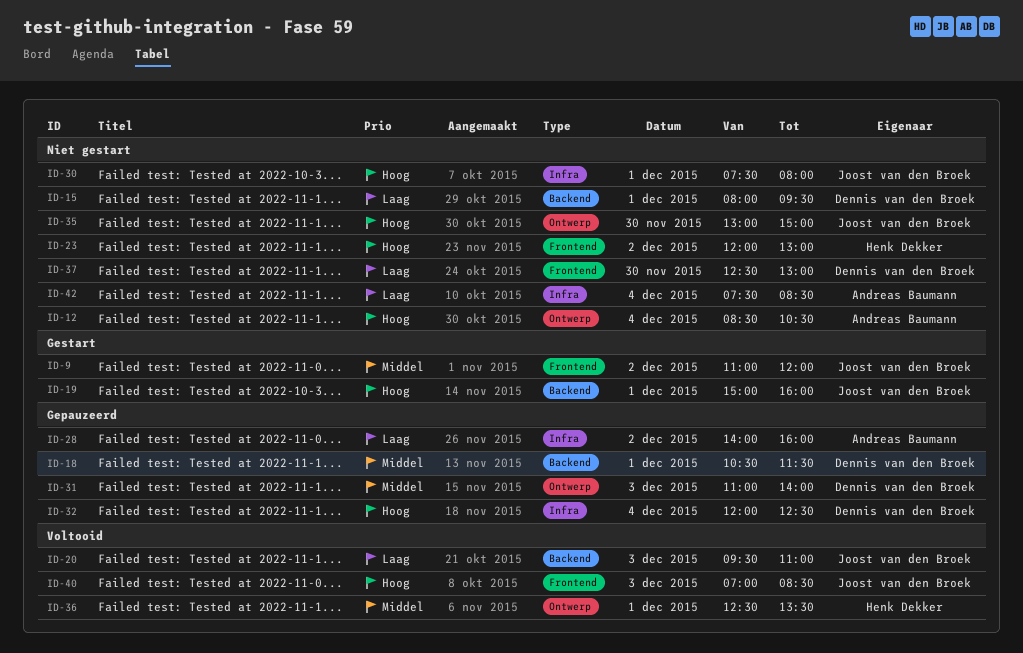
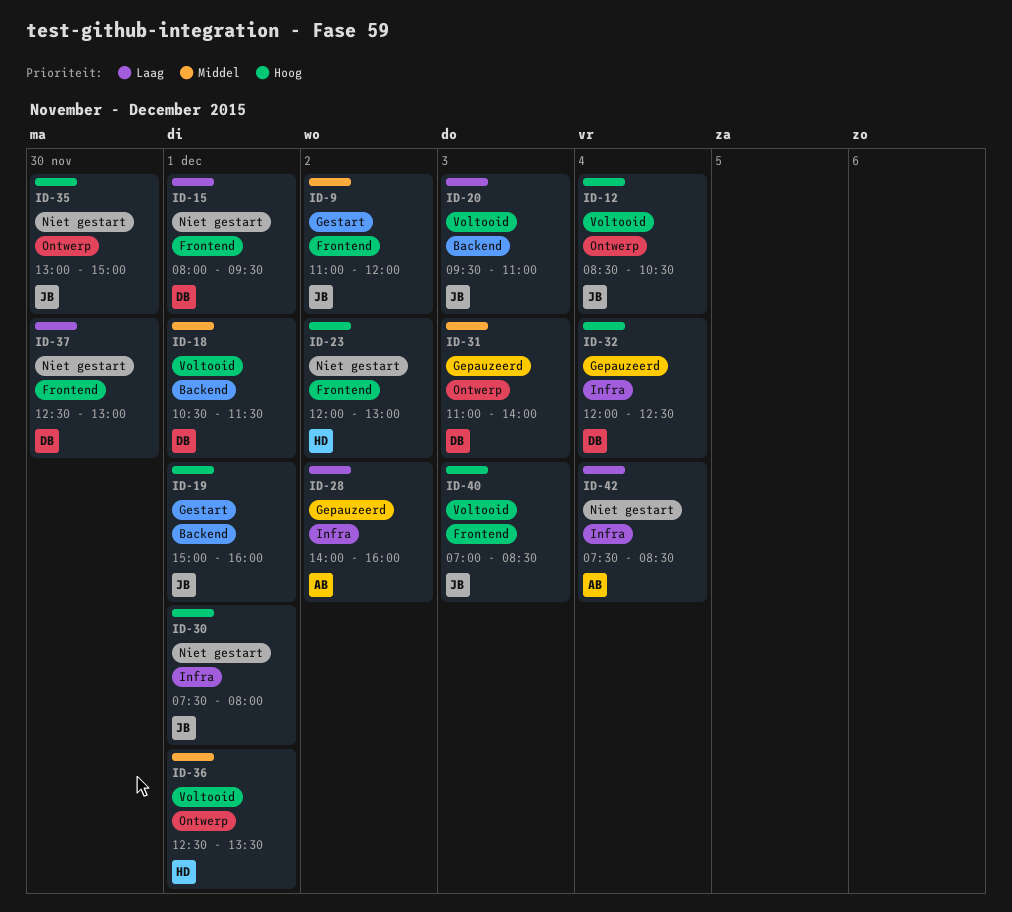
ID-12, status: Niet gestart -> Voltooid
ID-12, owner: Andreas Baumann -> Joost van den Broek
ID-15, label: Backend -> Frontend
ID-18, status: Gepauzeerd -> Voltooid

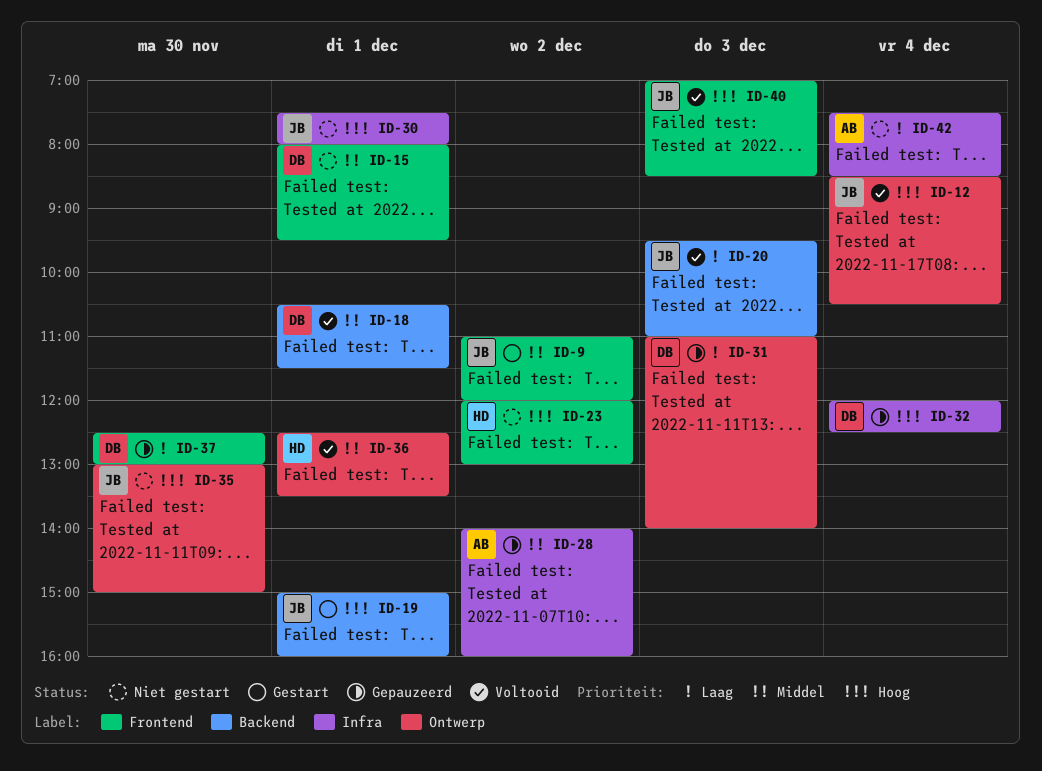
ID-15, priority: Laag -> Middel
ID-28, priority: Laag -> Middel
ID-31, priority: Middel -> Laag
ID-37, status: Niet gestart -> Gepauzeerd

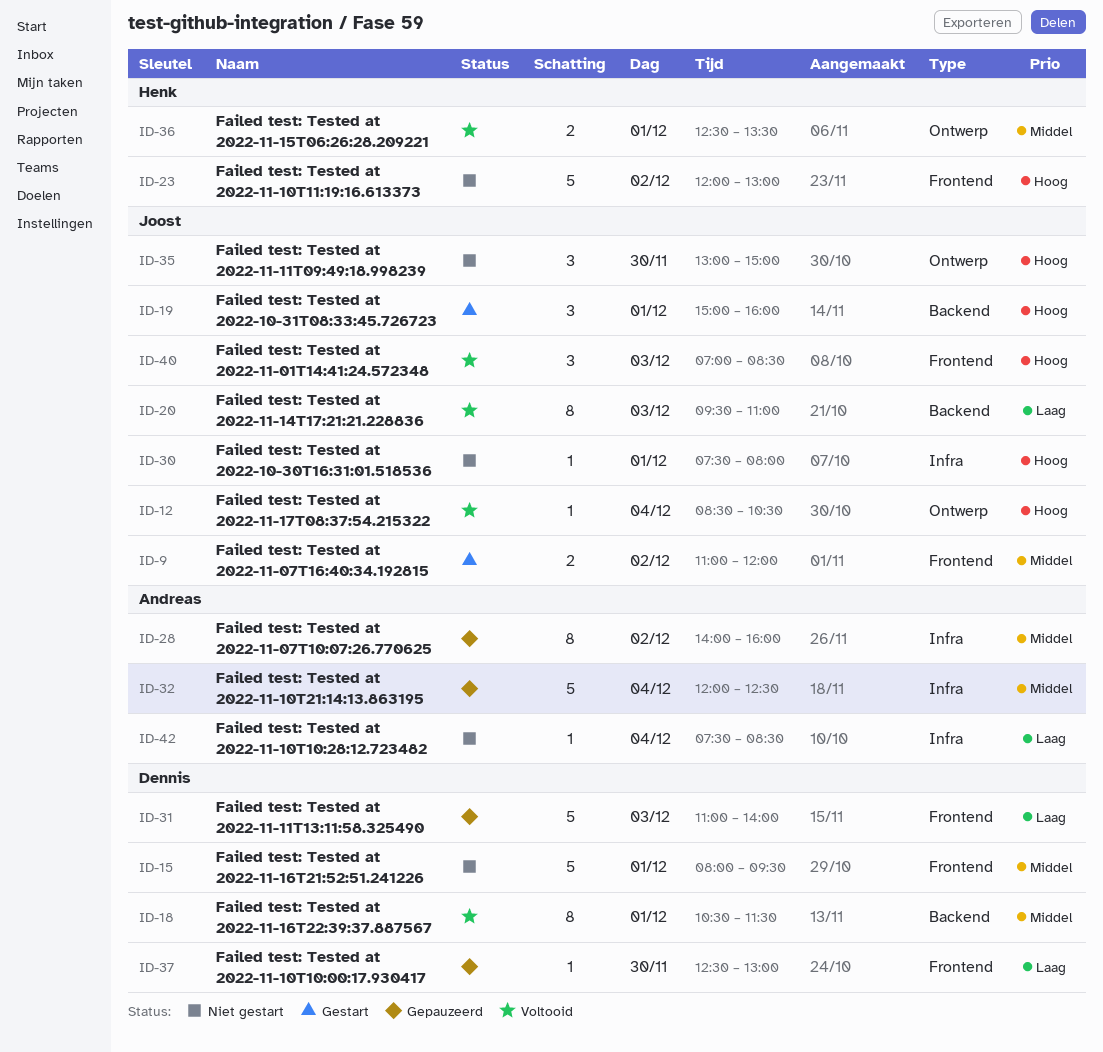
ID-31, label: Ontwerp -> Frontend
ID-32, owner: Dennis -> Andreas
ID-32, priority: Hoog -> Middel

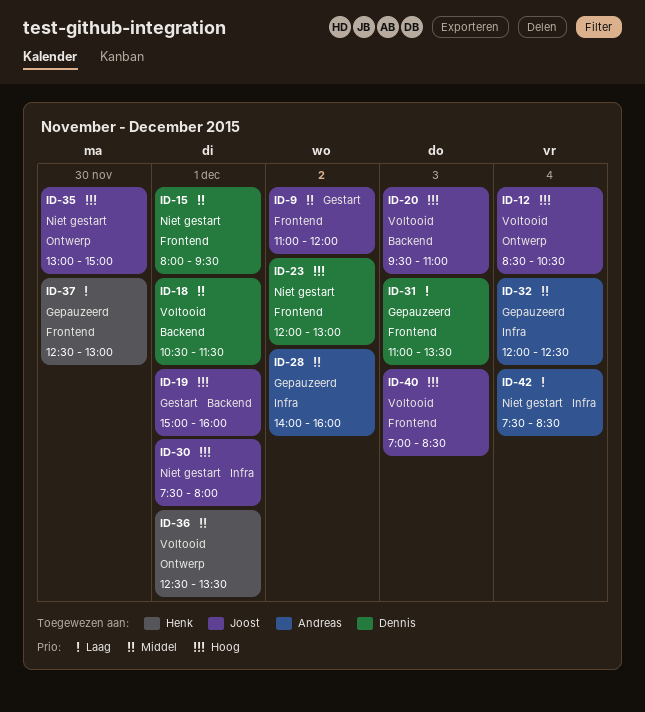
ID-20, priority: Laag -> Hoog
ID-23, owner: Henk -> Dennis
ID-31, ends: 14:00 -> 13:30
ID-37, owner: Dennis -> Henk

